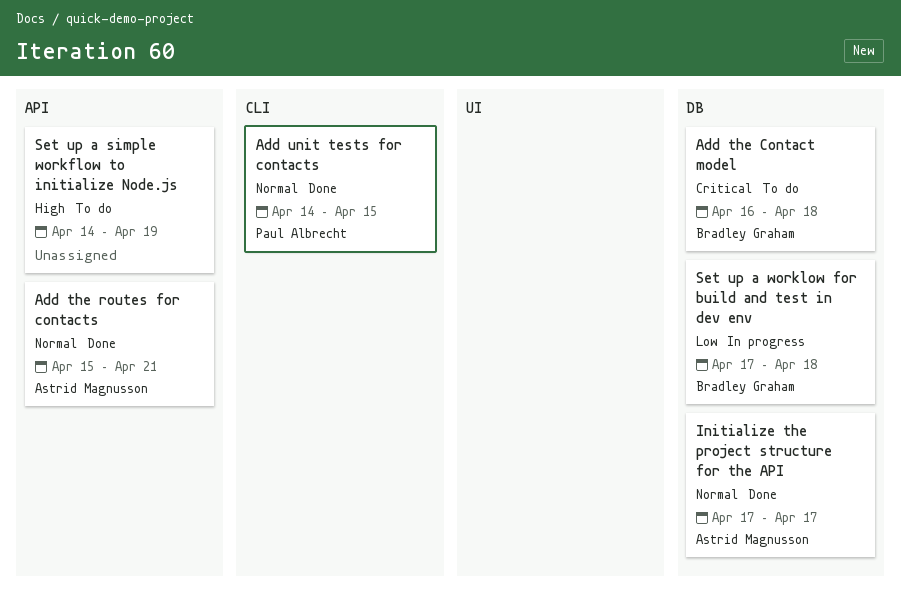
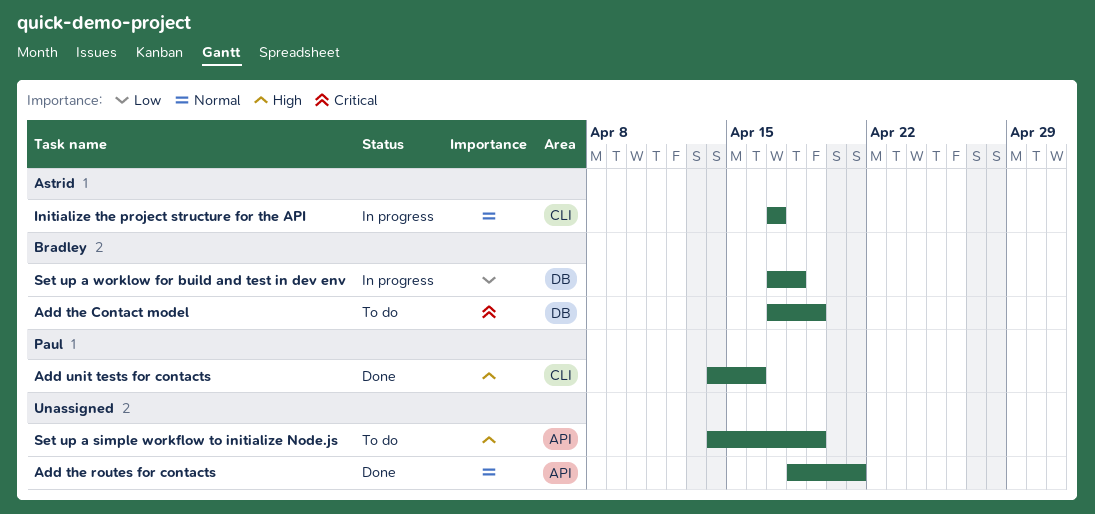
Add the Contact model, start: Apr 16 -> Apr 17
Add the Contact model, due: Apr 18 -> Apr 19
Add the routes for contacts, owner: Astrid Magnusson -> none
Add the routes for contacts, start: Apr 15 -> Apr 18
Add unit tests for contacts, priority: Normal -> High
Add unit tests for contacts, due: Apr 15 -> Apr 16
Initialize the project structure for the API, status: Done -> In progress
Initialize the project structure for the API, label: DB -> CLI

